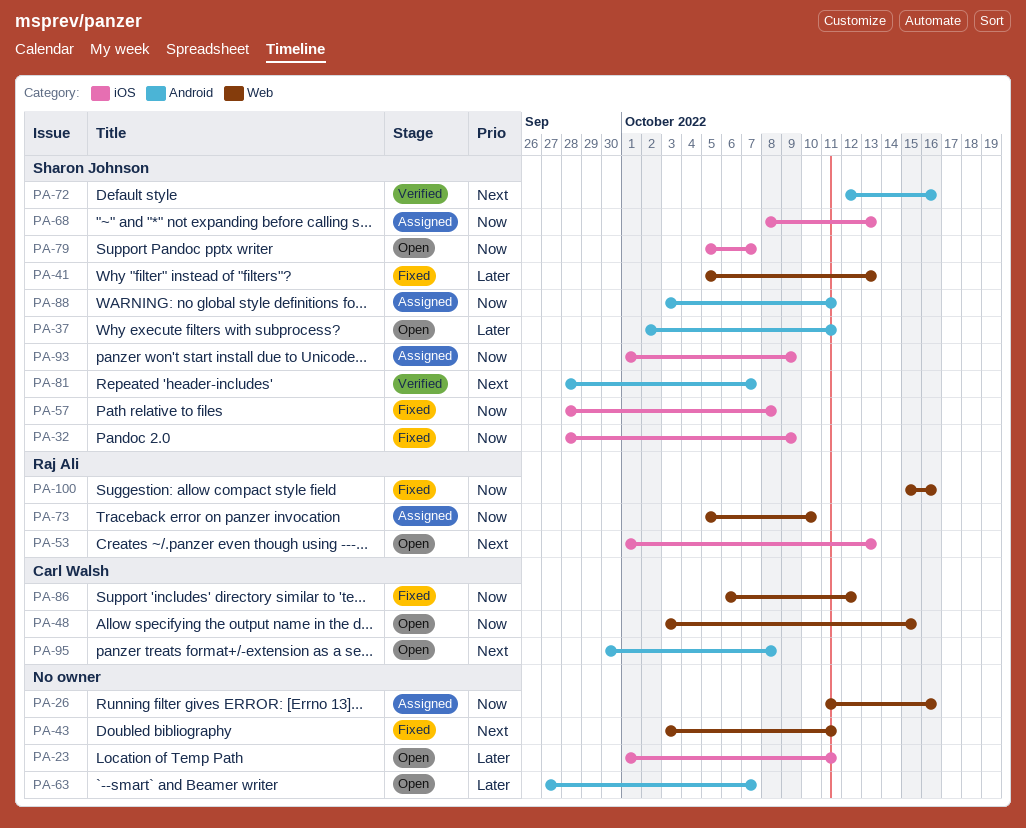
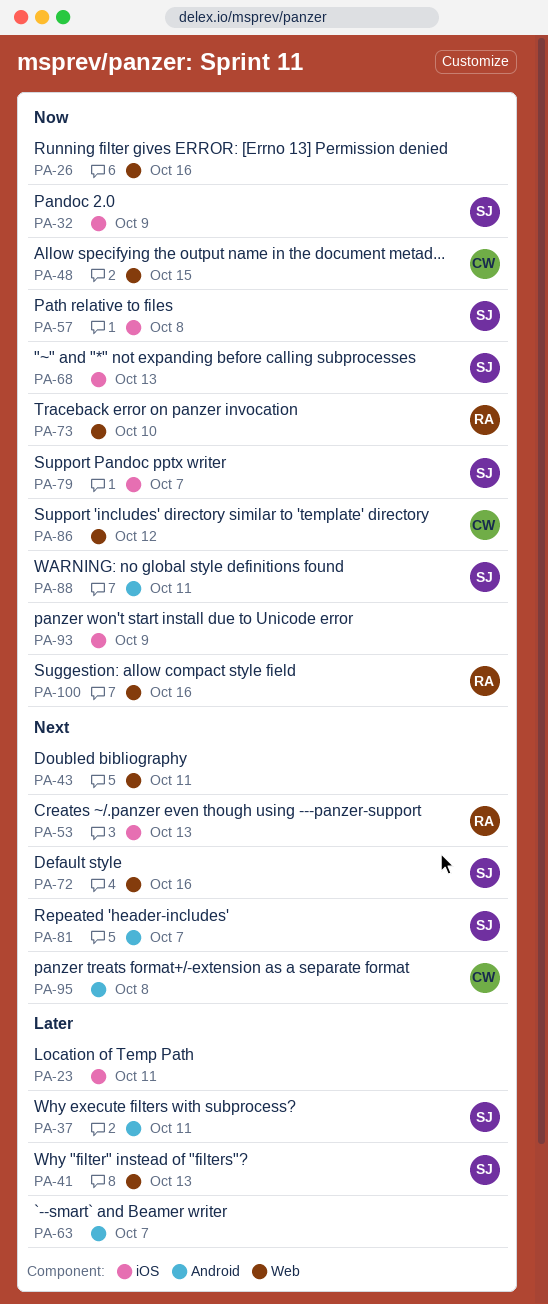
PA-72, label: Android -> Web
PA-93, owner: Sharon Johnson -> none

